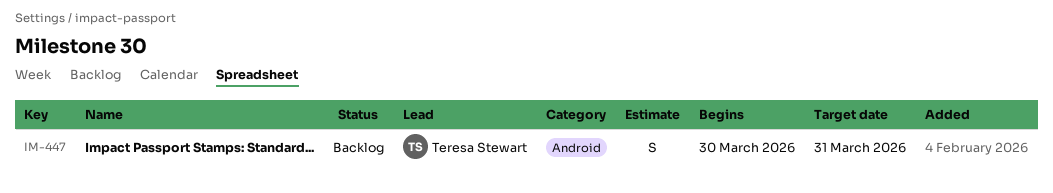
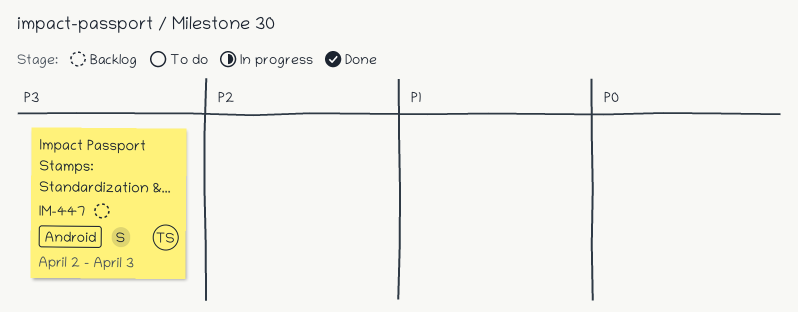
IM-447, start: Mar 30 -> Apr 2
IM-447, due: Mar 31 -> Apr 3

